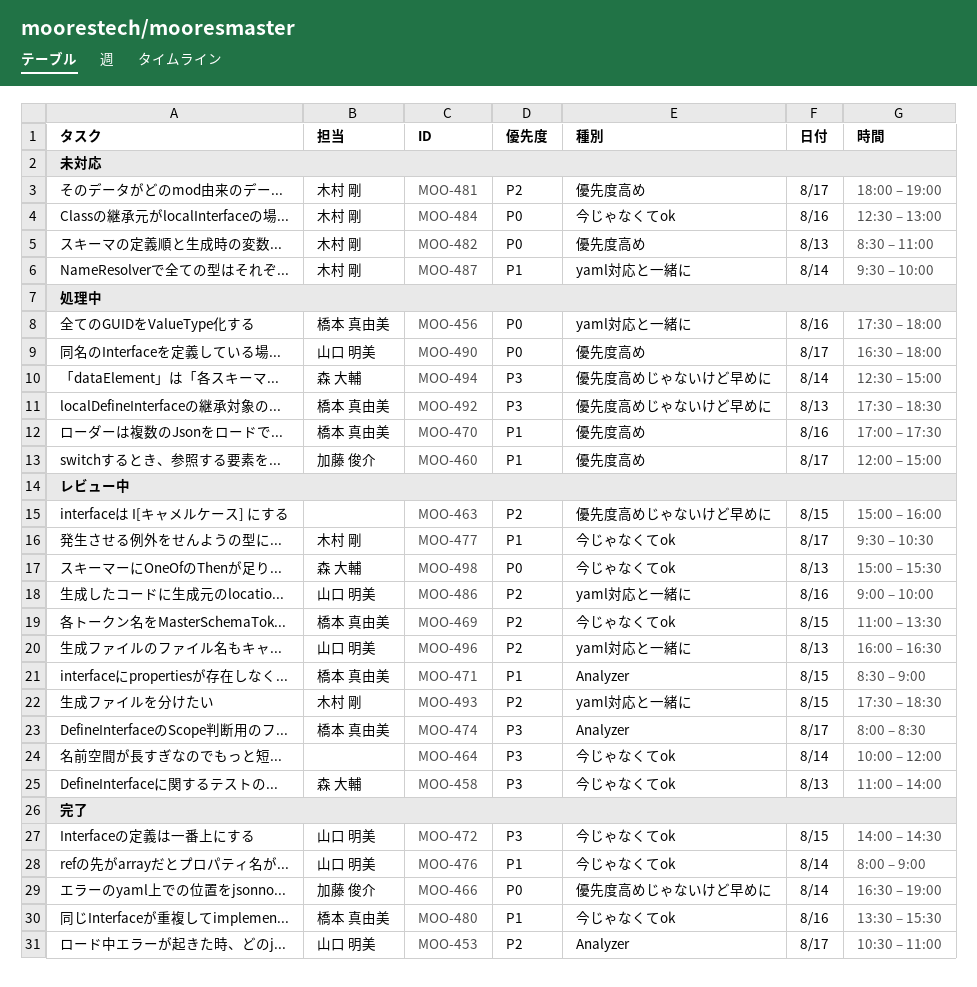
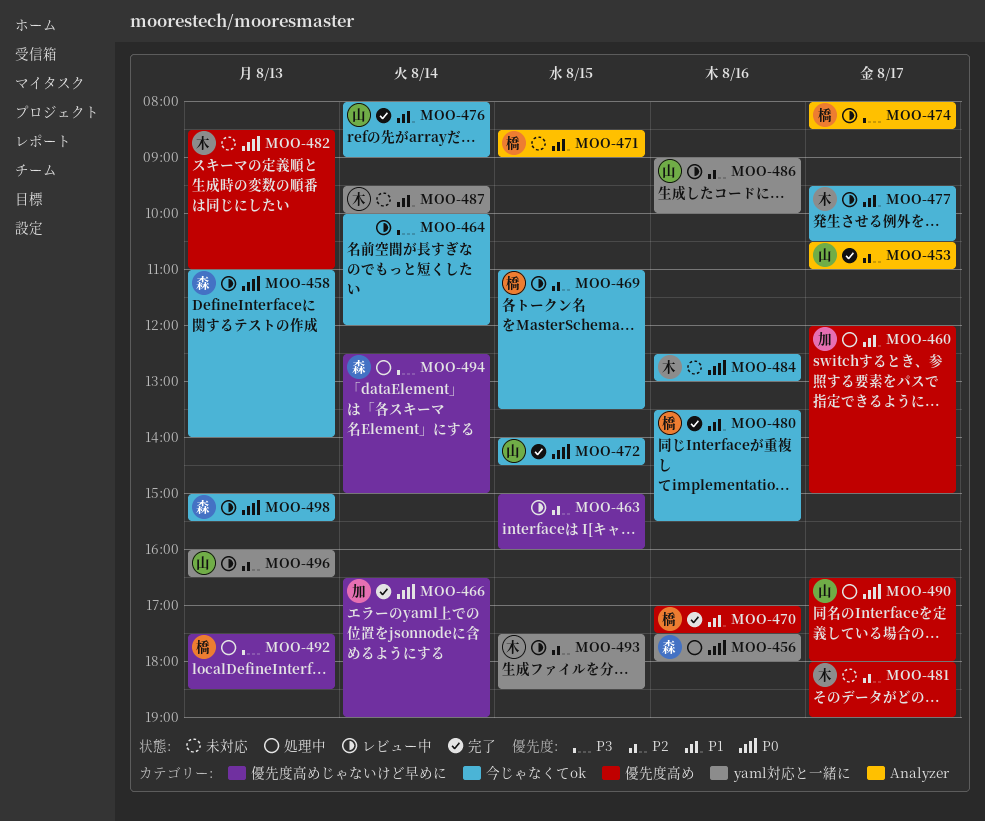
MOO-456, owner: 橋本 真由美 -> 森 大輔
MOO-458, priority: P3 -> P0
MOO-470, status: 処理中 -> 完了
MOO-471, status: レビュー中 -> 未対応
MOO-472, priority: P3 -> P0

